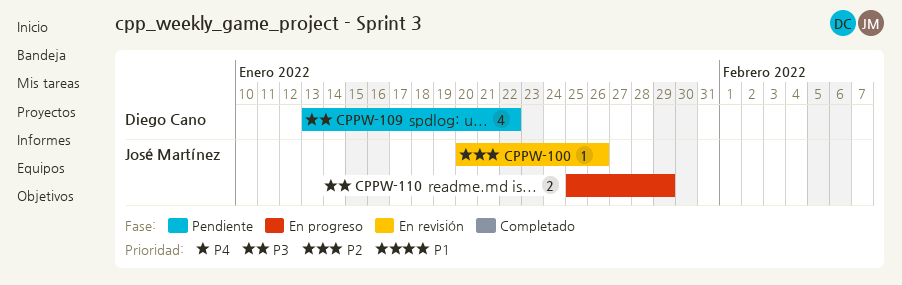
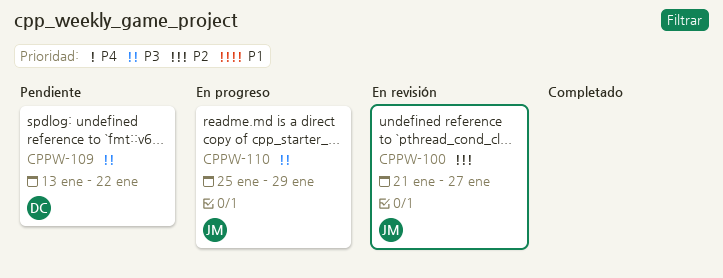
CPPW-100, start: Jan 20 -> Jan 21
CPPW-100, due: Jan 26 -> Jan 27

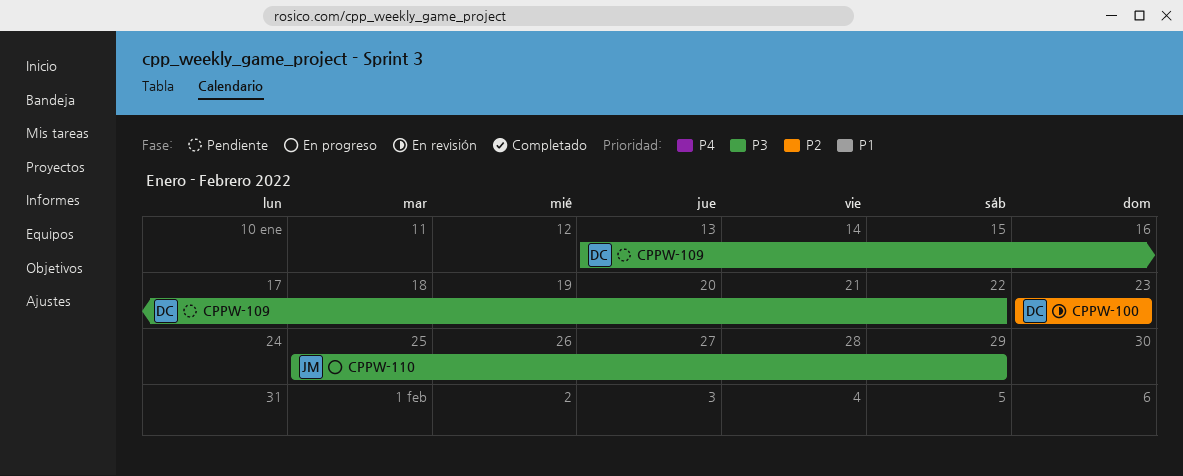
CPPW-100, owner: JM -> DC
CPPW-100, start: Jan 21 -> Jan 23
CPPW-100, due: Jan 27 -> Jan 23

